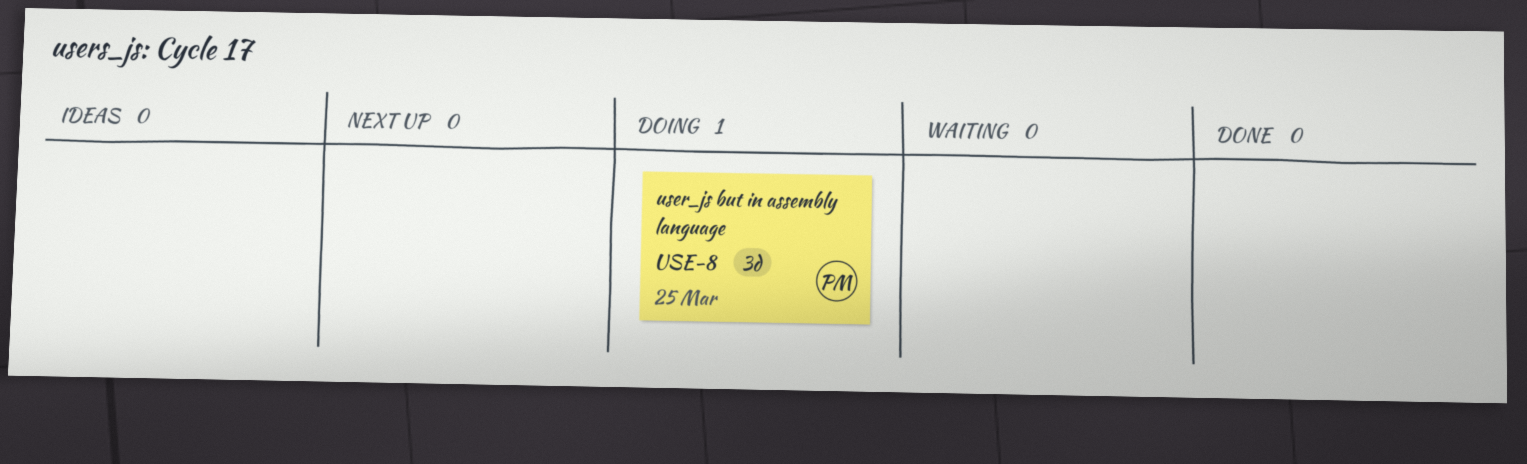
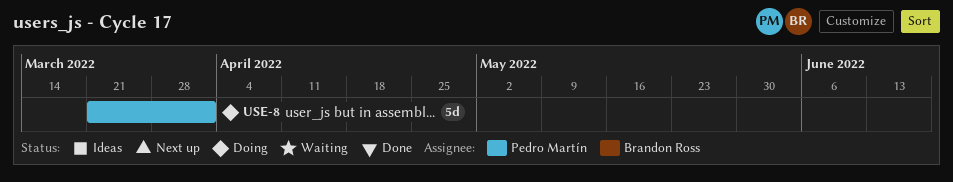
USE-8, estimate: 3d -> 5d
USE-8, due: Mar 25 -> Apr 1

